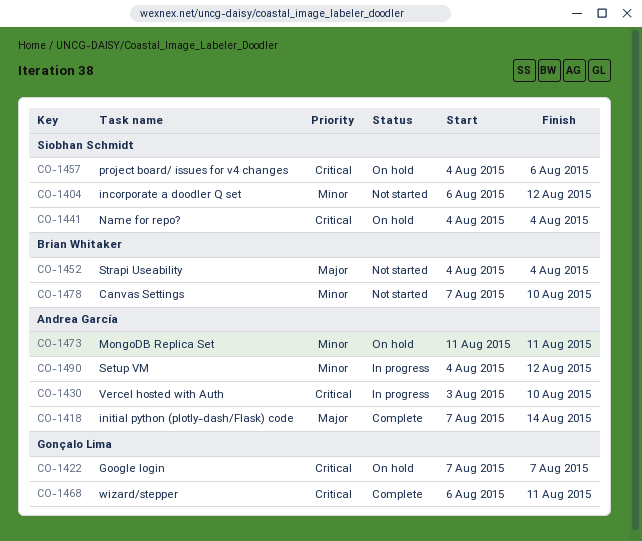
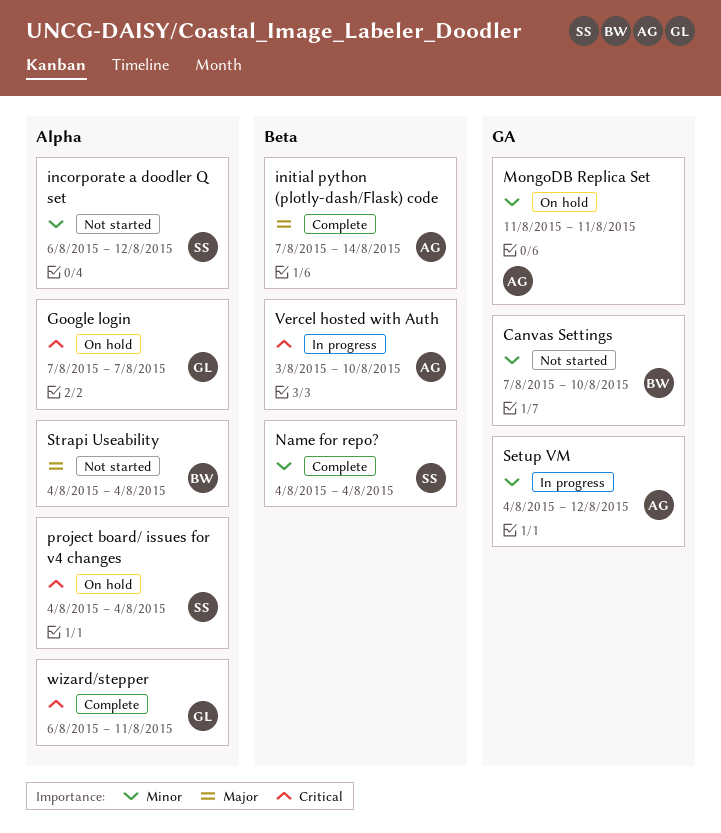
Name for repo?, status: On hold -> Complete
Name for repo?, priority: Critical -> Minor
project board/ issues for v4 changes, due: Aug 6 -> Aug 4

